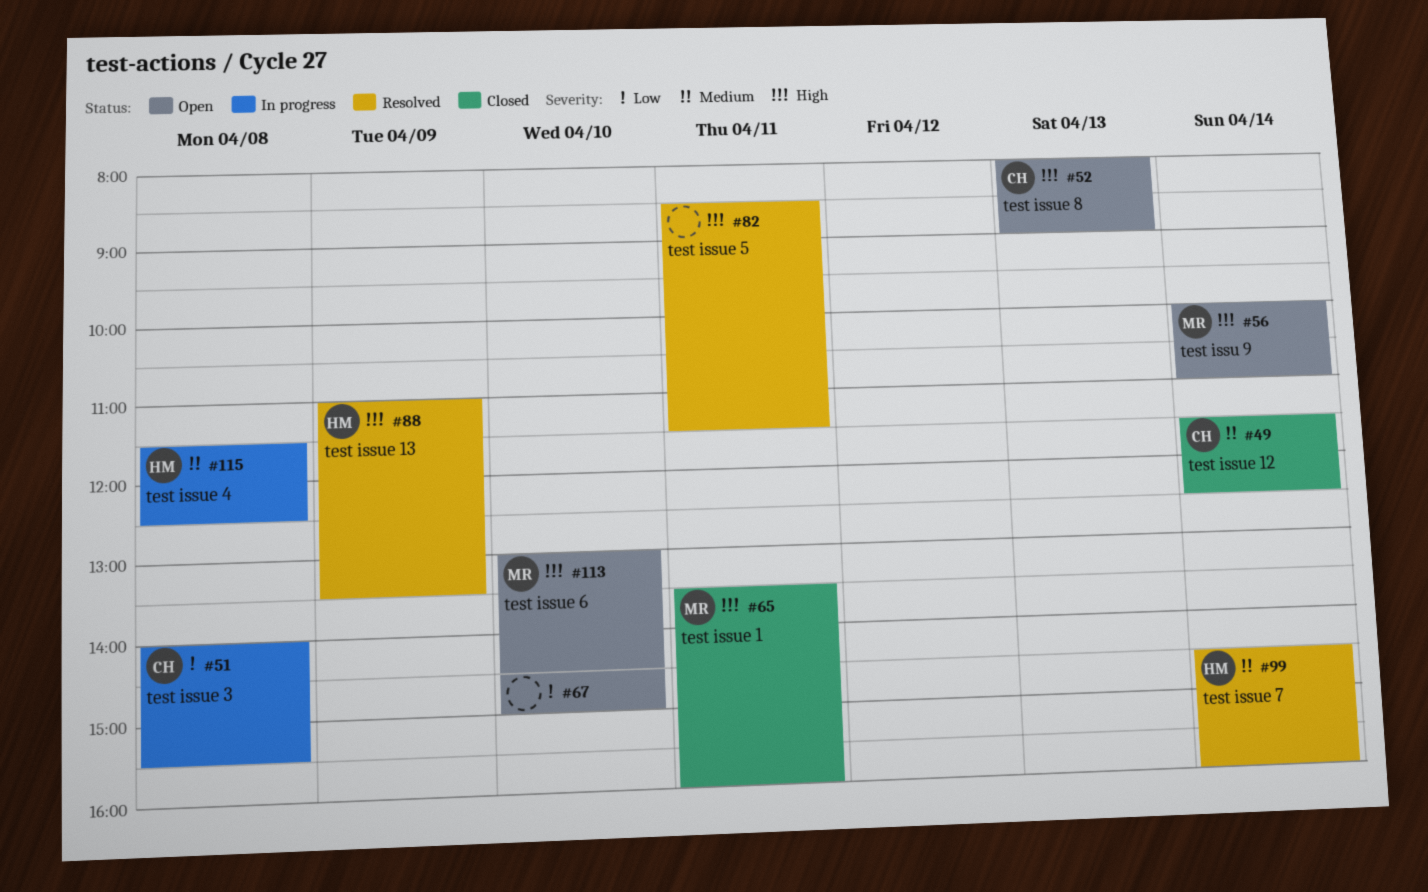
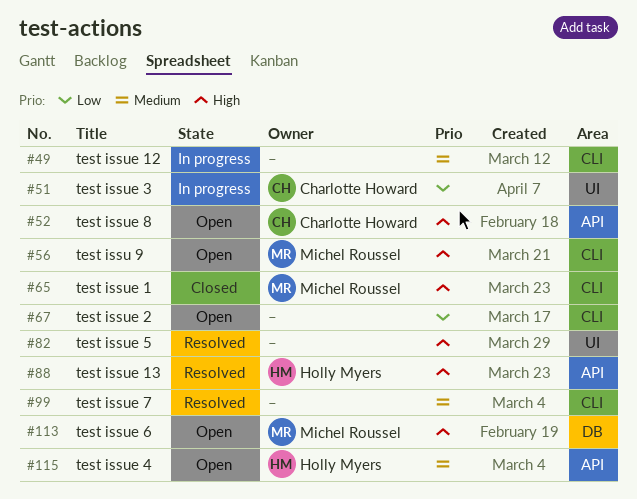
#49, status: Closed -> In progress
#49, owner: Charlotte Howard -> none
#99, owner: Holly Myers -> none
#115, status: In progress -> Open

